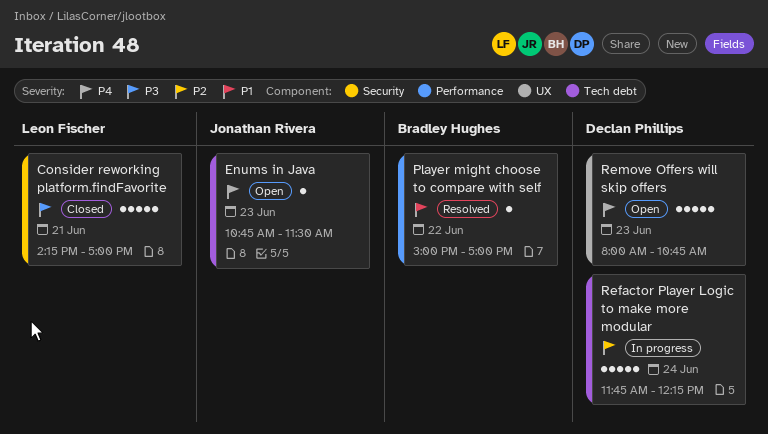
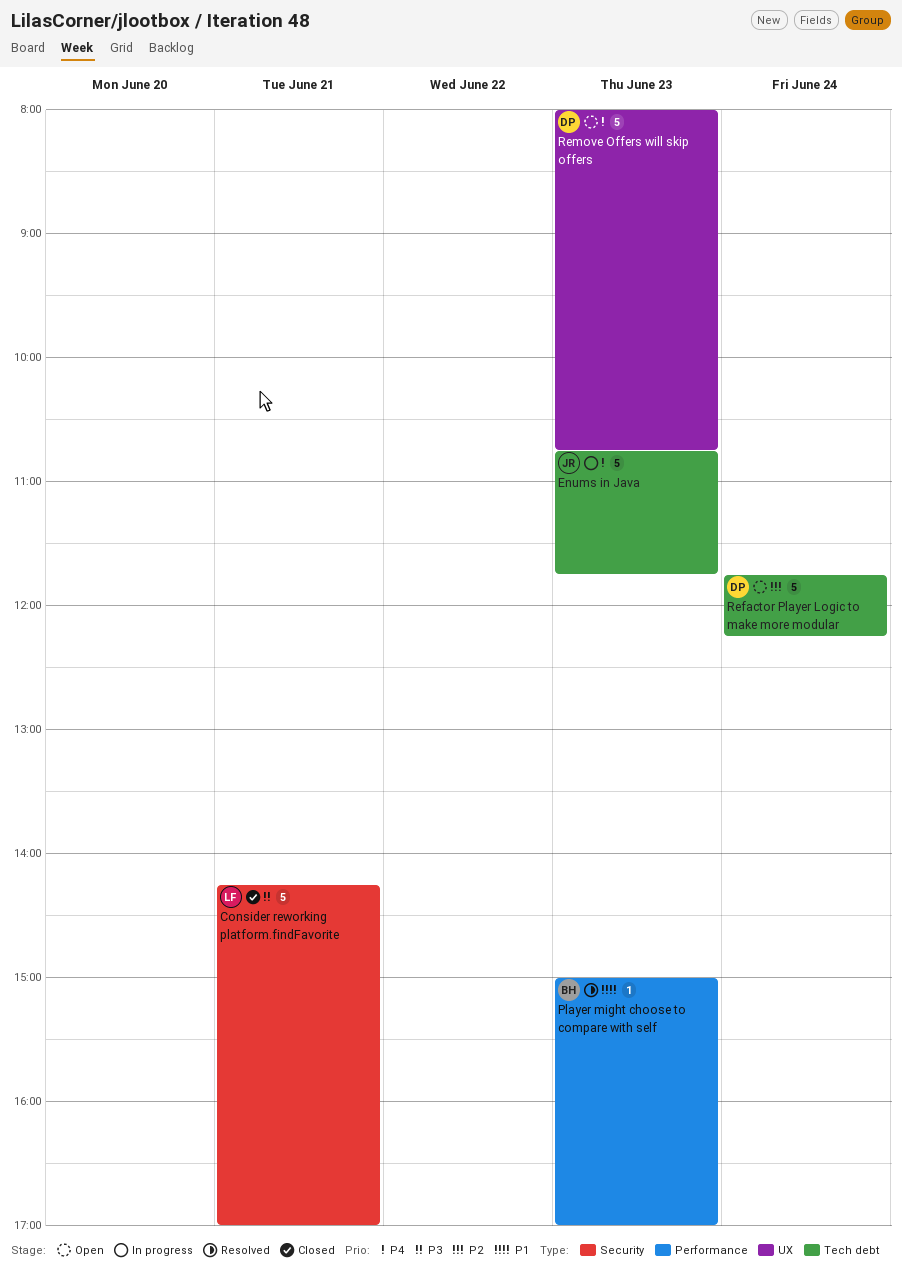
Enums in Java, status: Open -> In progress
Enums in Java, estimate: 1 -> 5
Enums in Java, ends: 11:30 -> 11:45
Player might choose to compare with self, day: Jun 22 -> Jun 23
Refactor Player Logic to make more modular, status: In progress -> Open

